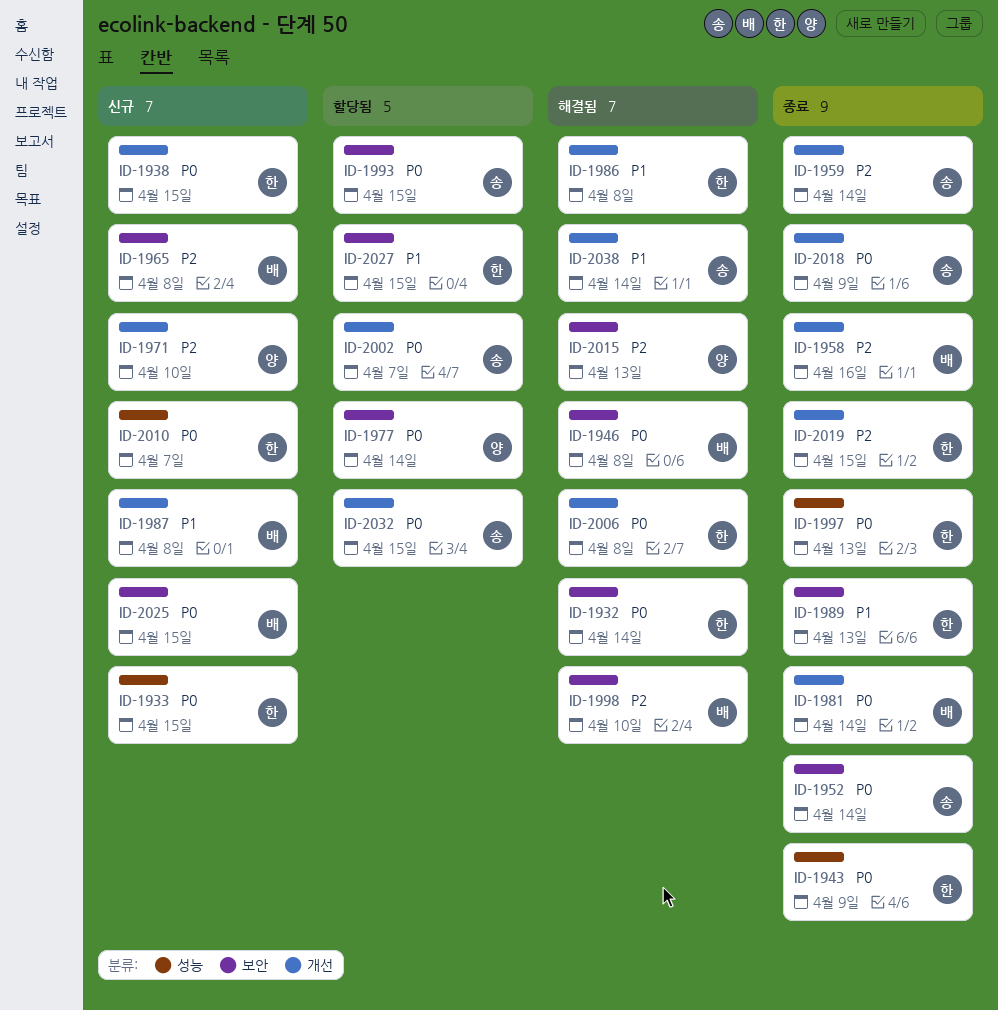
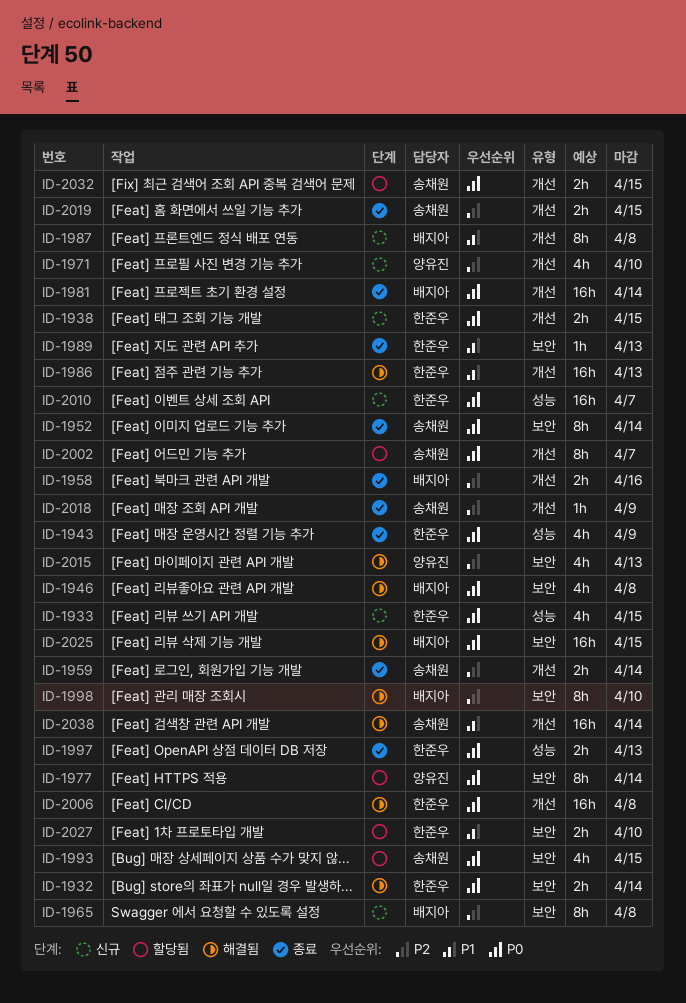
ID-1986, due: Apr 8 -> Apr 13
ID-2018, priority: P0 -> P2
ID-2019, owner: 한준우 -> 송채원
ID-2025, status: 신규 -> 해결됨
ID-2027, due: Apr 15 -> Apr 10

